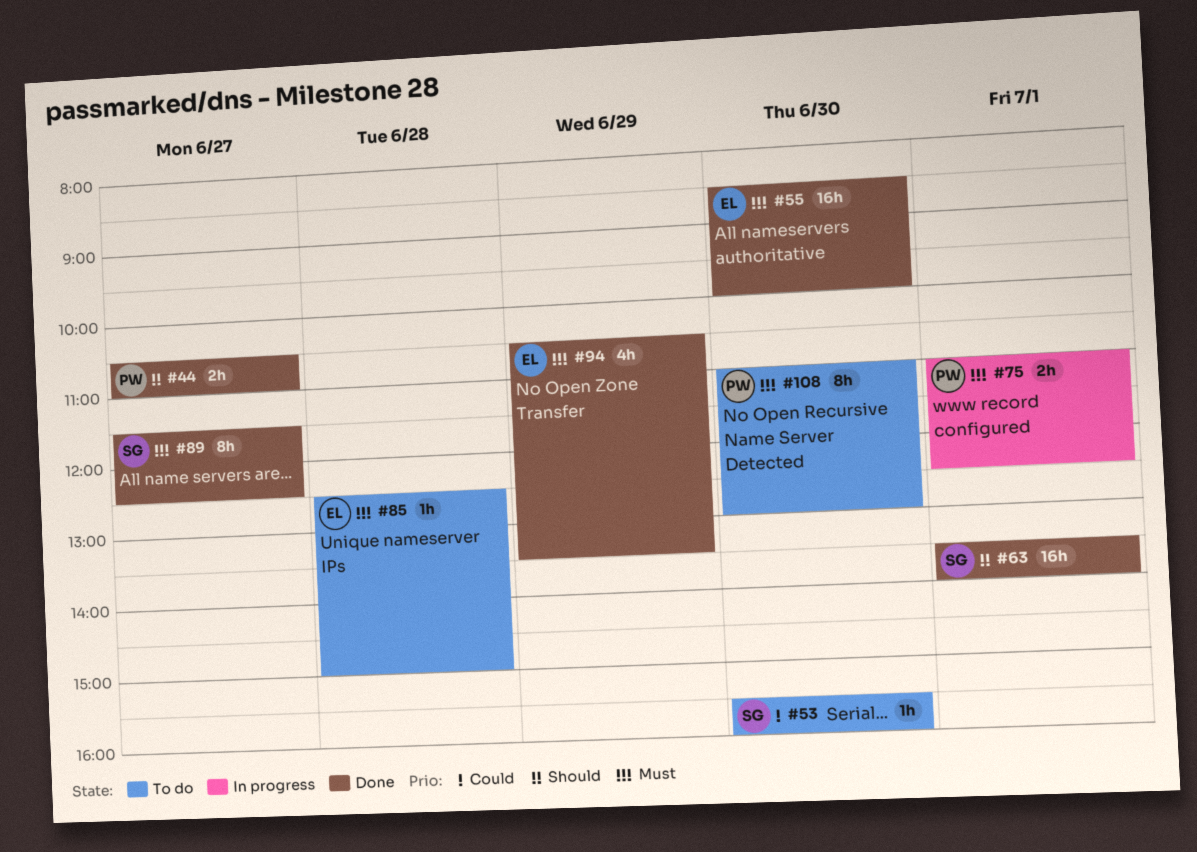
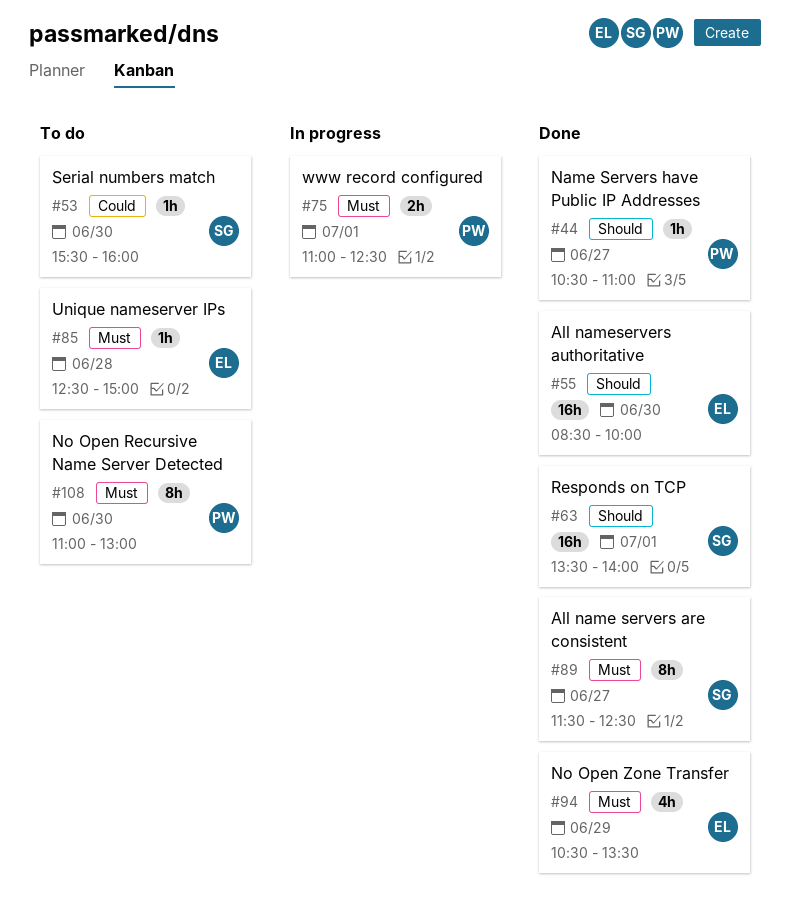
#44, estimate: 2h -> 1h
#55, priority: Must -> Should

